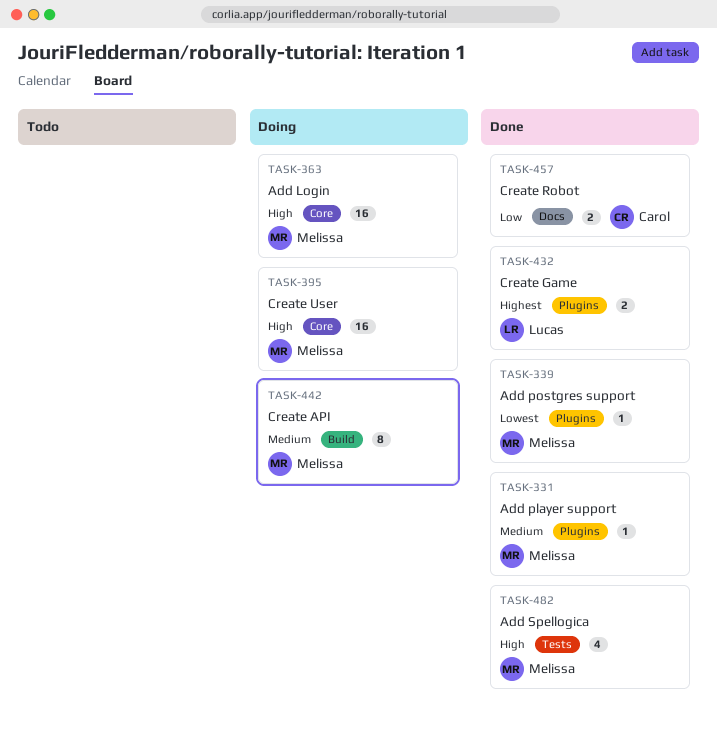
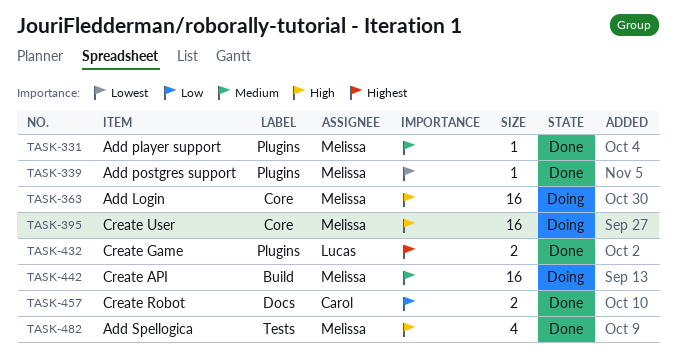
TASK-442, estimate: 8 -> 16

